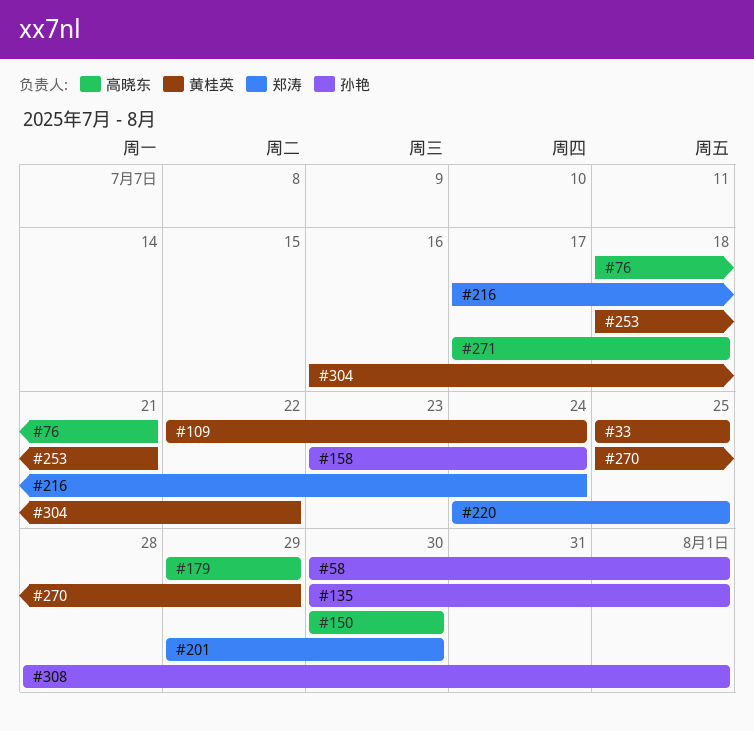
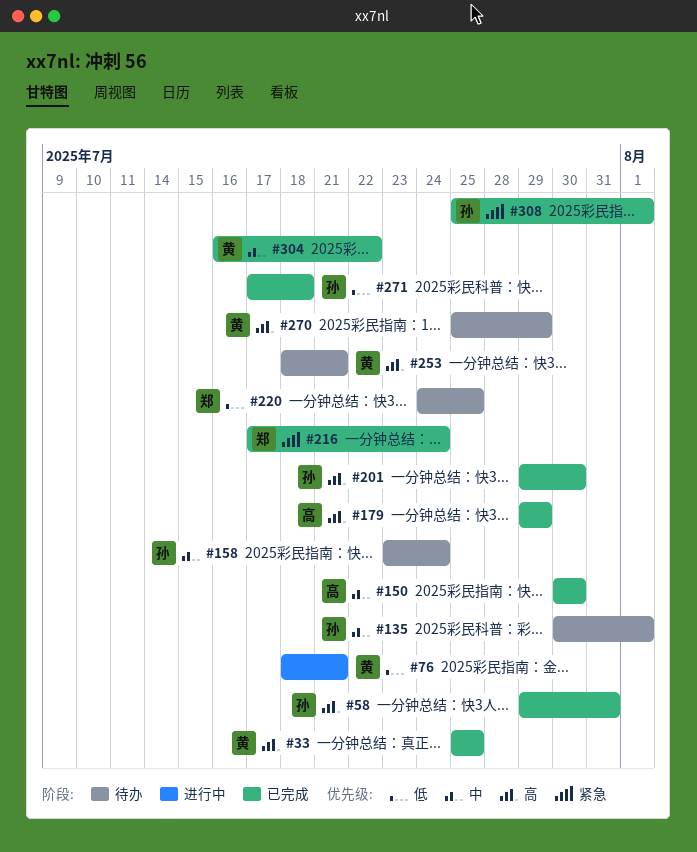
#58, start: Jul 30 -> Jul 29
#58, due: Aug 1 -> Jul 31
#76, owner: 高晓东 -> 黄桂英
#109: present -> none
#201, owner: 郑涛 -> 孙艳
#271, owner: 高晓东 -> 孙艳
#308, start: Jul 28 -> Jul 25

